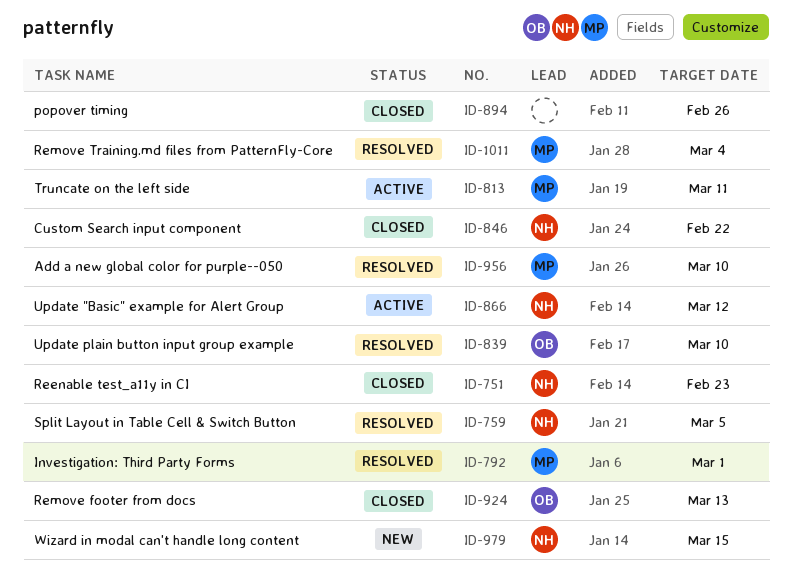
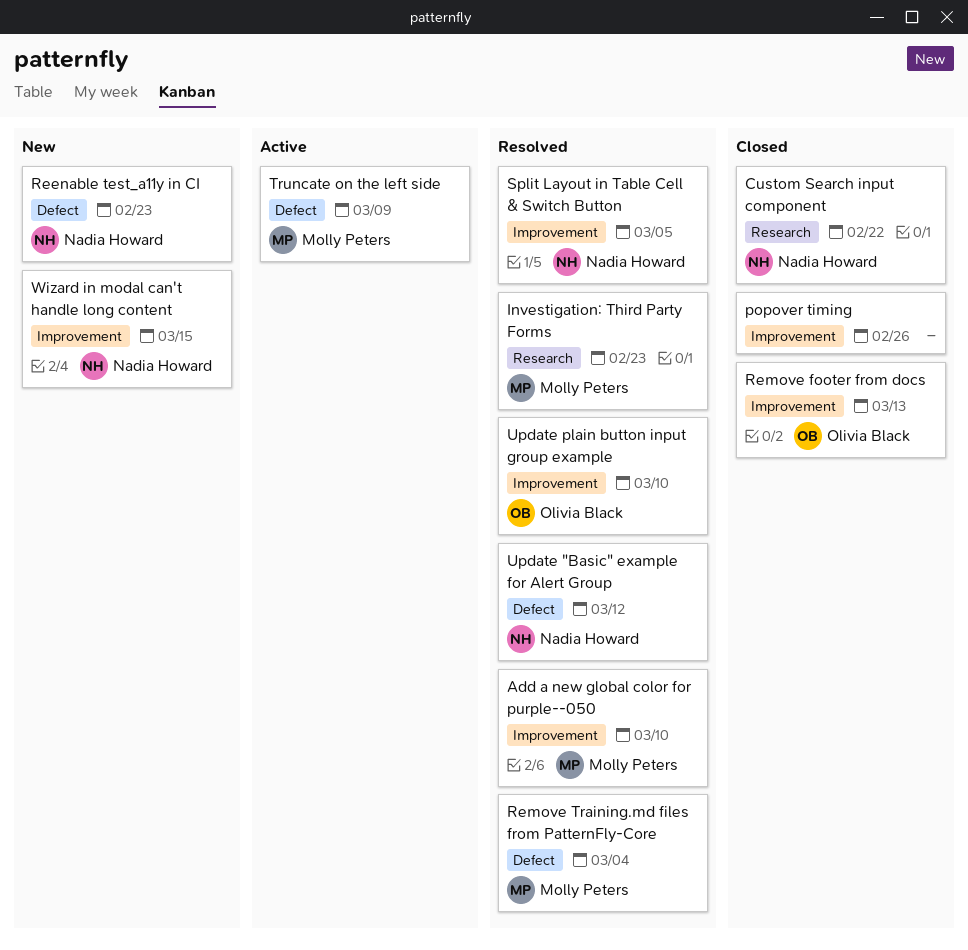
Investigation: Third Party Forms, due: Mar 1 -> Feb 23
Reenable test_a11y in CI, status: Closed -> New
Truncate on the left side, due: Mar 11 -> Mar 9
Update "Basic" example for Alert Group, status: Active -> Resolved

